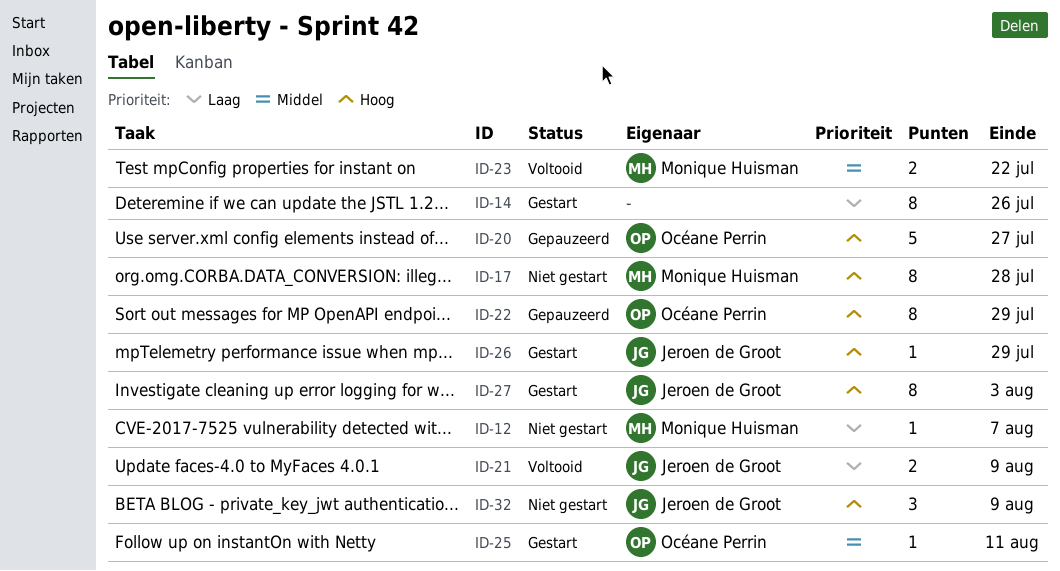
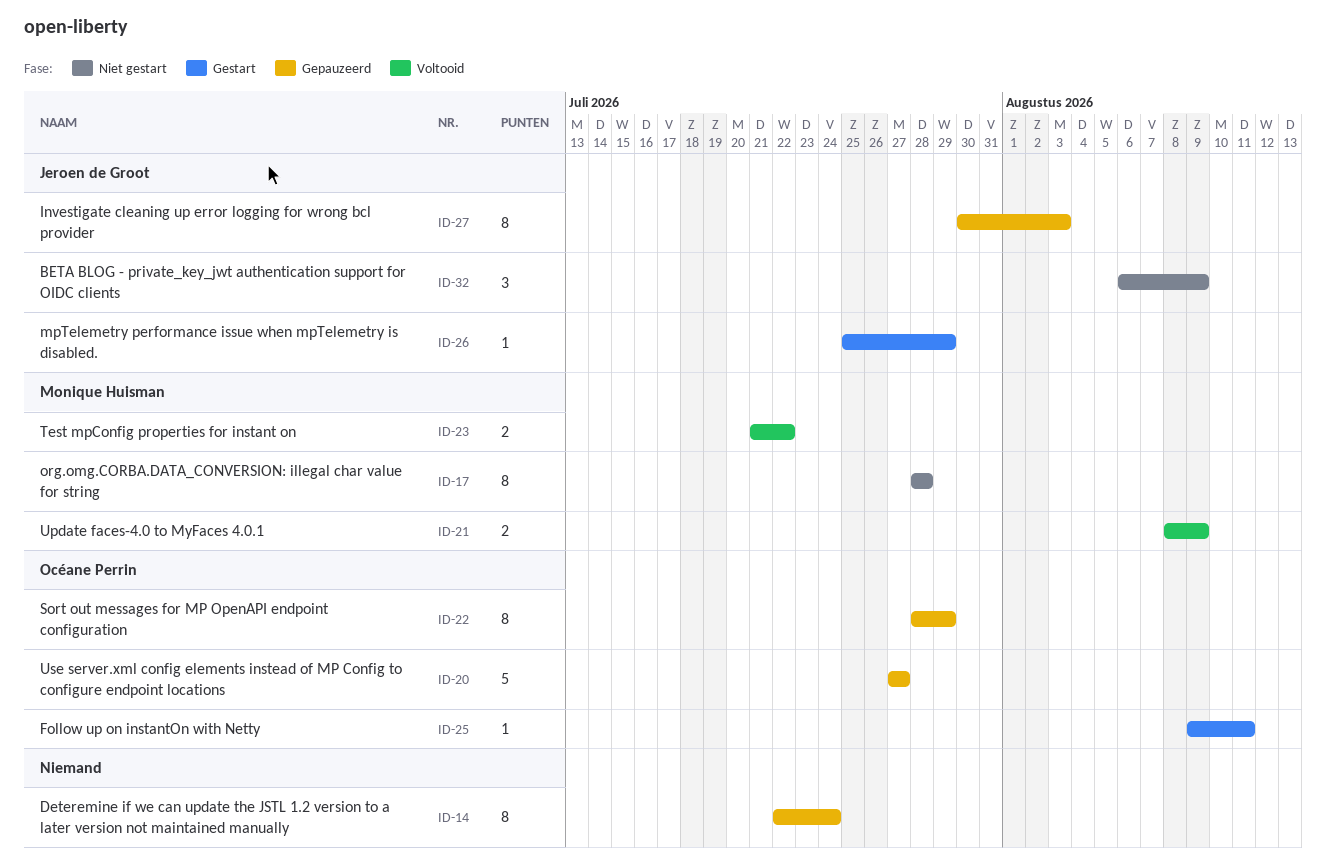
ID-12: present -> none
ID-14, status: Gestart -> Gepauzeerd
ID-14, due: Jul 26 -> Jul 24
ID-21, owner: Jeroen de Groot -> Monique Huisman
ID-27, status: Gestart -> Gepauzeerd

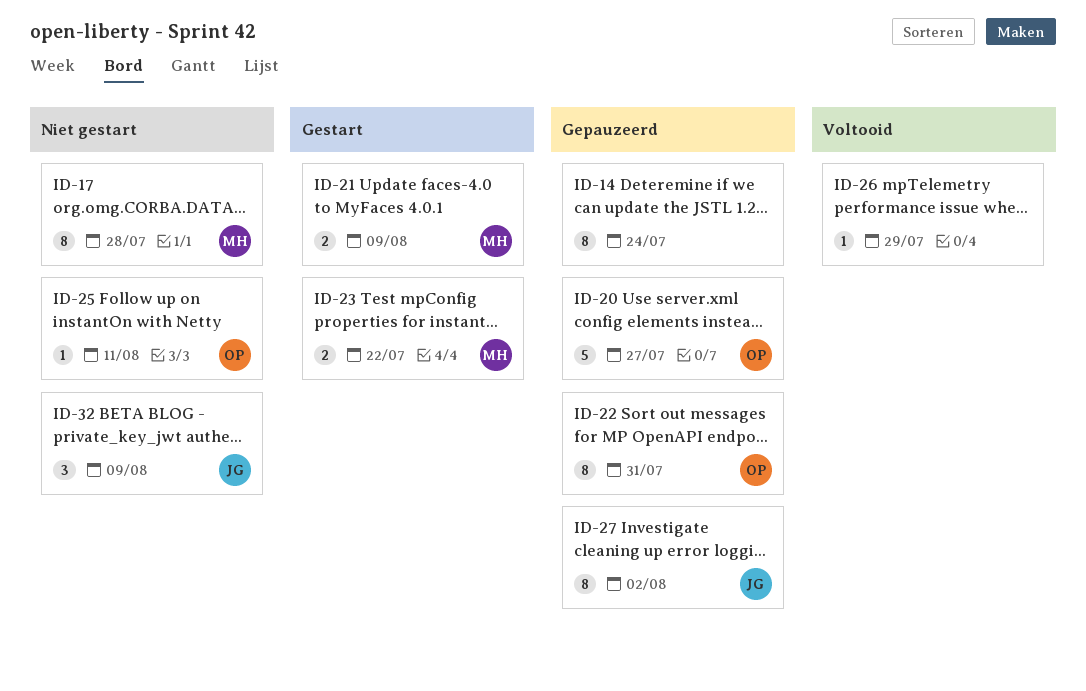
ID-21, status: Voltooid -> Gestart
ID-22, due: Jul 29 -> Jul 31
ID-23, status: Voltooid -> Gestart
ID-25, status: Gestart -> Niet gestart
ID-26, status: Gestart -> Voltooid
ID-26, owner: Jeroen de Groot -> none
ID-27, due: Aug 3 -> Aug 2

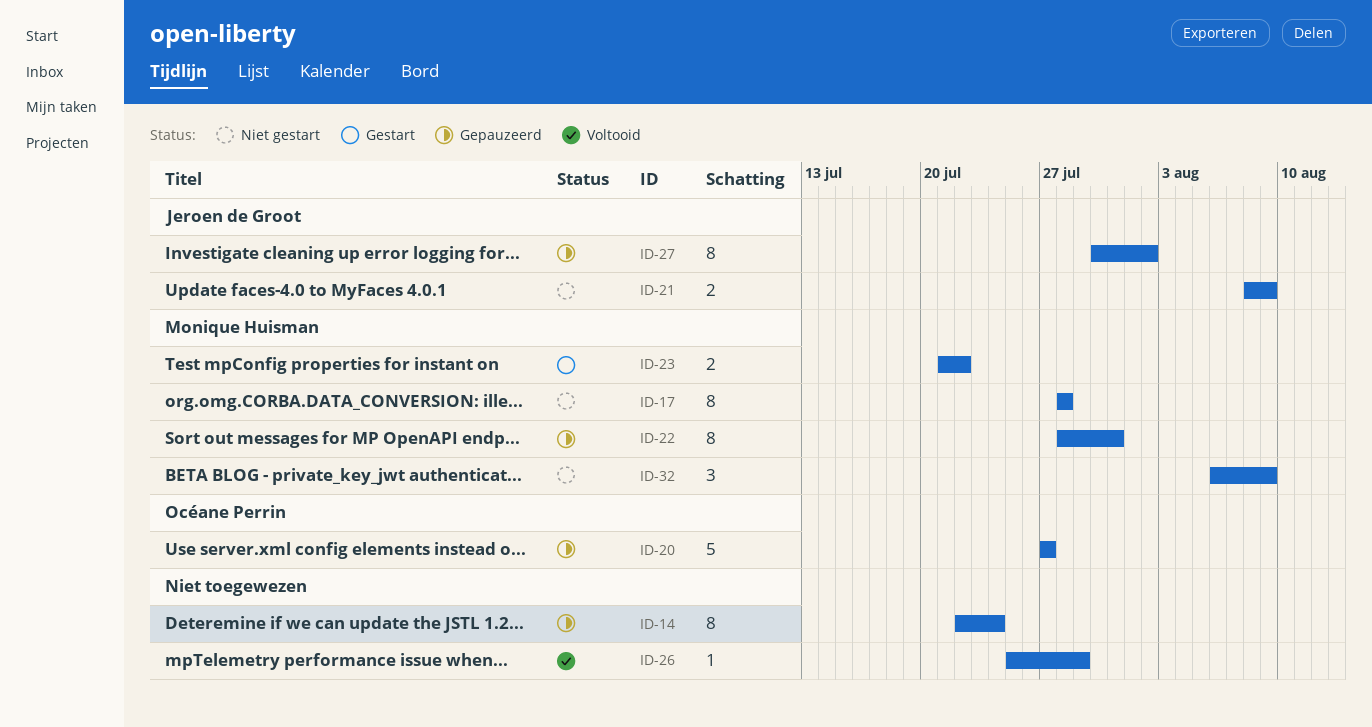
ID-21, status: Gestart -> Niet gestart
ID-21, owner: Monique Huisman -> Jeroen de Groot
ID-22, owner: Océane Perrin -> Monique Huisman
ID-25: present -> none
ID-32, owner: Jeroen de Groot -> Monique Huisman

